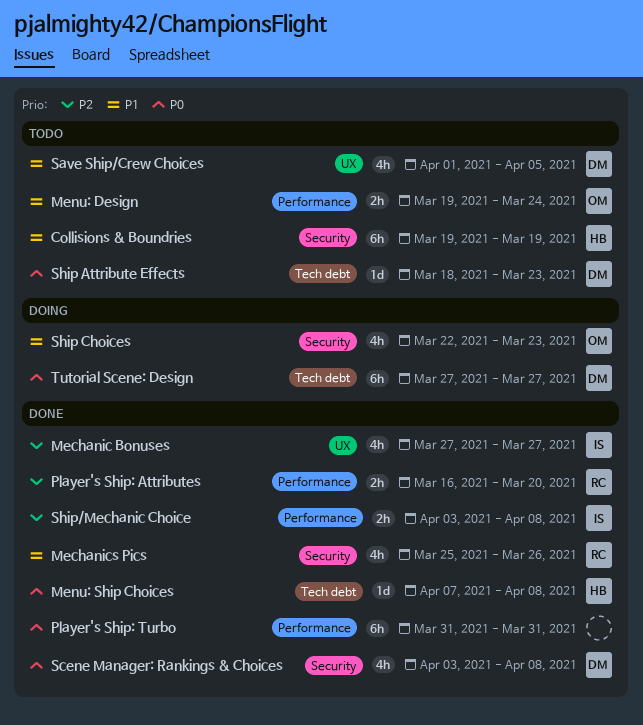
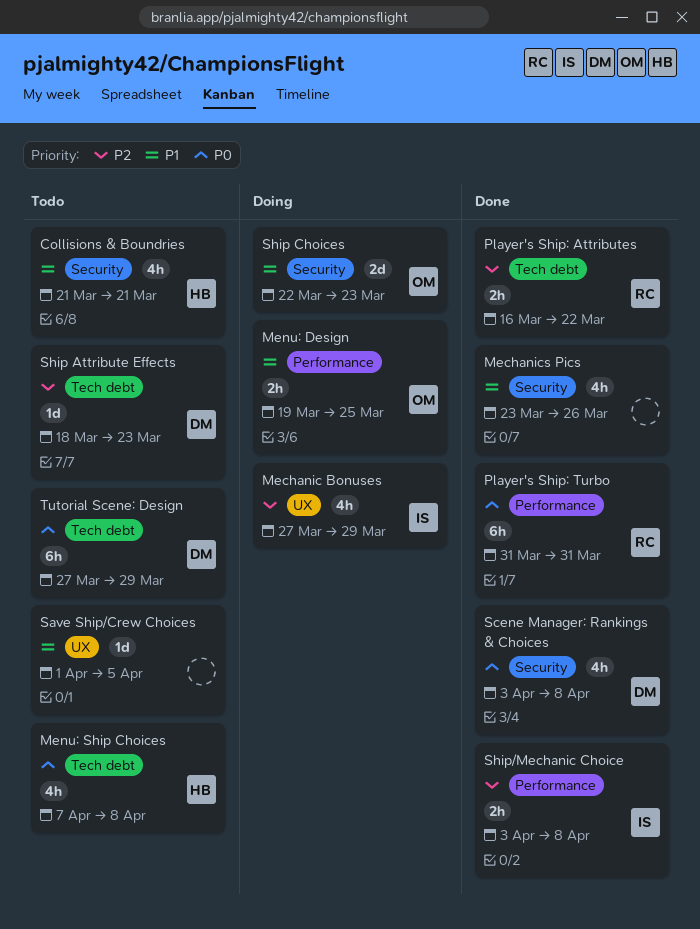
Collisions & Boundries, estimate: 6h -> 4h
Collisions & Boundries, start: Mar 19 -> Mar 21
Collisions & Boundries, due: Mar 19 -> Mar 21
Mechanic Bonuses, status: Done -> Doing
Mechanic Bonuses, due: Mar 27 -> Mar 29
Mechanics Pics, owner: RC -> none
Mechanics Pics, start: Mar 25 -> Mar 23
Menu: Design, status: Todo -> Doing
Menu: Design, due: Mar 24 -> Mar 25
Menu: Ship Choices, status: Done -> Todo
Menu: Ship Choices, estimate: 1d -> 4h
Player's Ship: Attributes, label: Performance -> Tech debt
Player's Ship: Attributes, due: Mar 20 -> Mar 22
Player's Ship: Turbo, owner: none -> RC
Save Ship/Crew Choices, owner: DM -> none
Save Ship/Crew Choices, estimate: 4h -> 1d
Ship Attribute Effects, priority: P0 -> P2
Ship Choices, estimate: 4h -> 2d
Tutorial Scene: Design, status: Doing -> Todo
Tutorial Scene: Design, due: Mar 27 -> Mar 29

